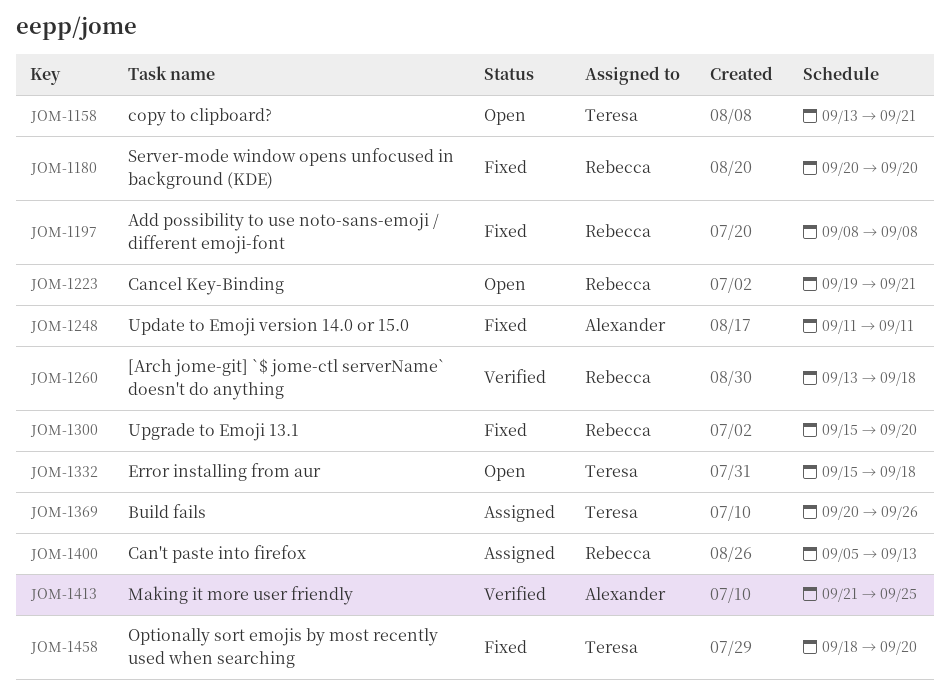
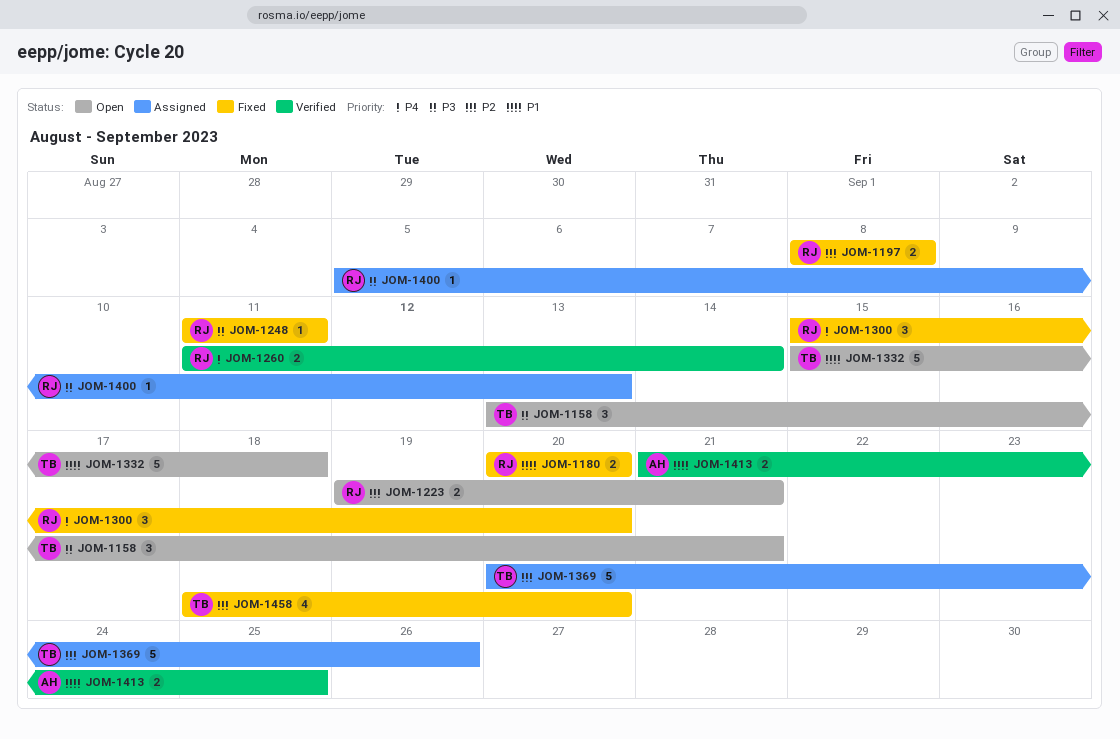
JOM-1248, owner: Alexander -> Rebecca
JOM-1260, start: Sep 13 -> Sep 11
JOM-1260, due: Sep 18 -> Sep 14

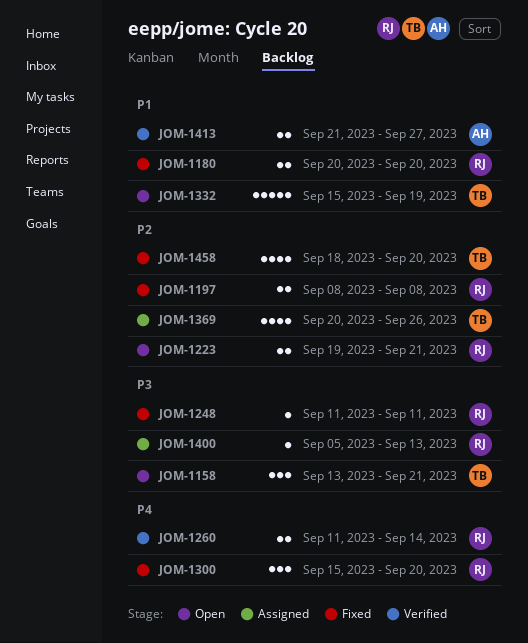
JOM-1332, due: Sep 18 -> Sep 19
JOM-1369, estimate: 5 -> 4
JOM-1413, due: Sep 25 -> Sep 27

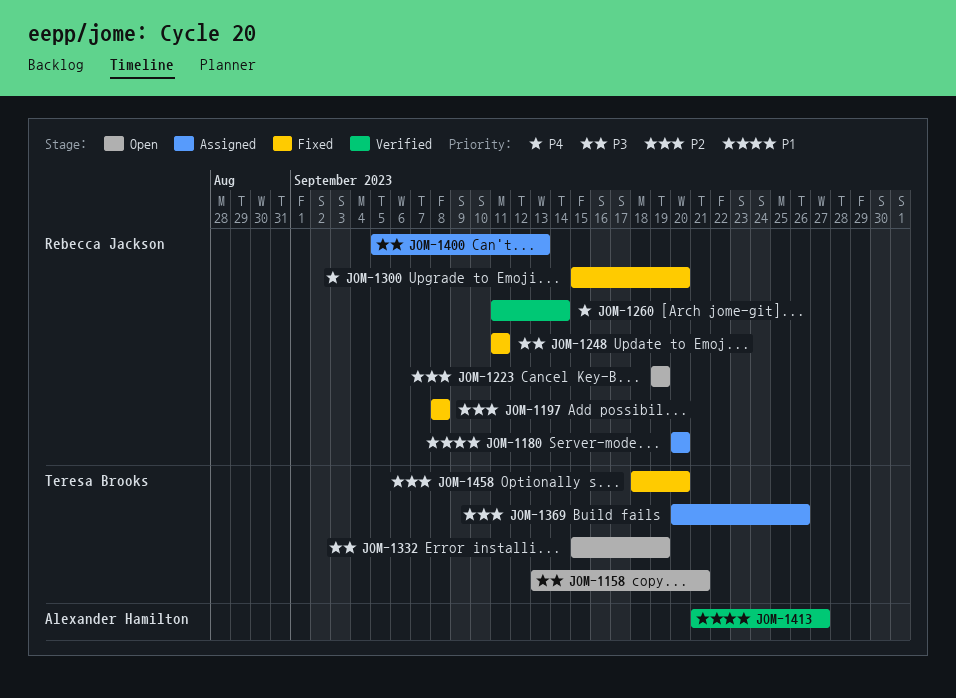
JOM-1180, status: Fixed -> Assigned
JOM-1223, due: Sep 21 -> Sep 19
JOM-1332, priority: P1 -> P3

